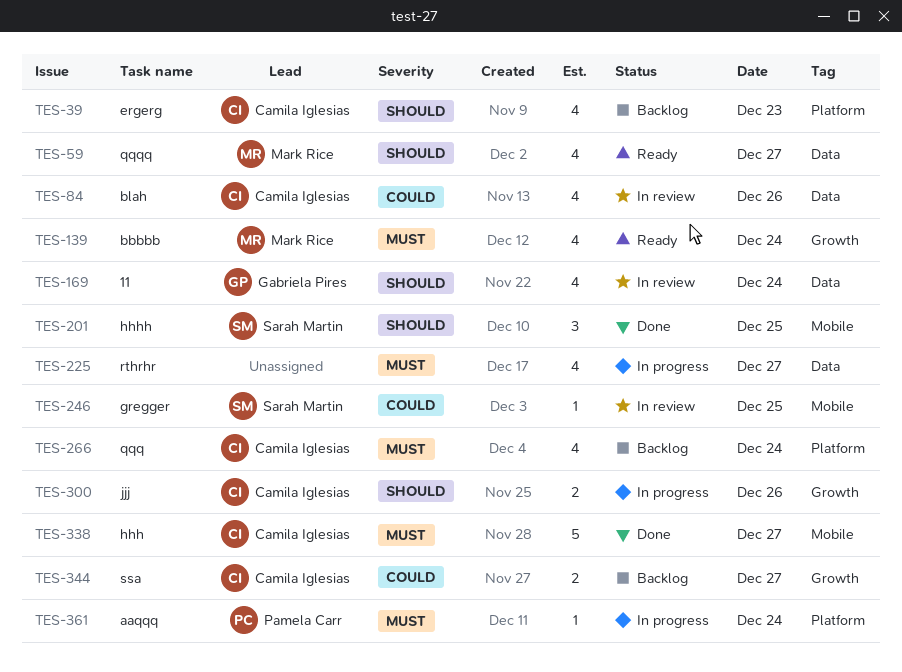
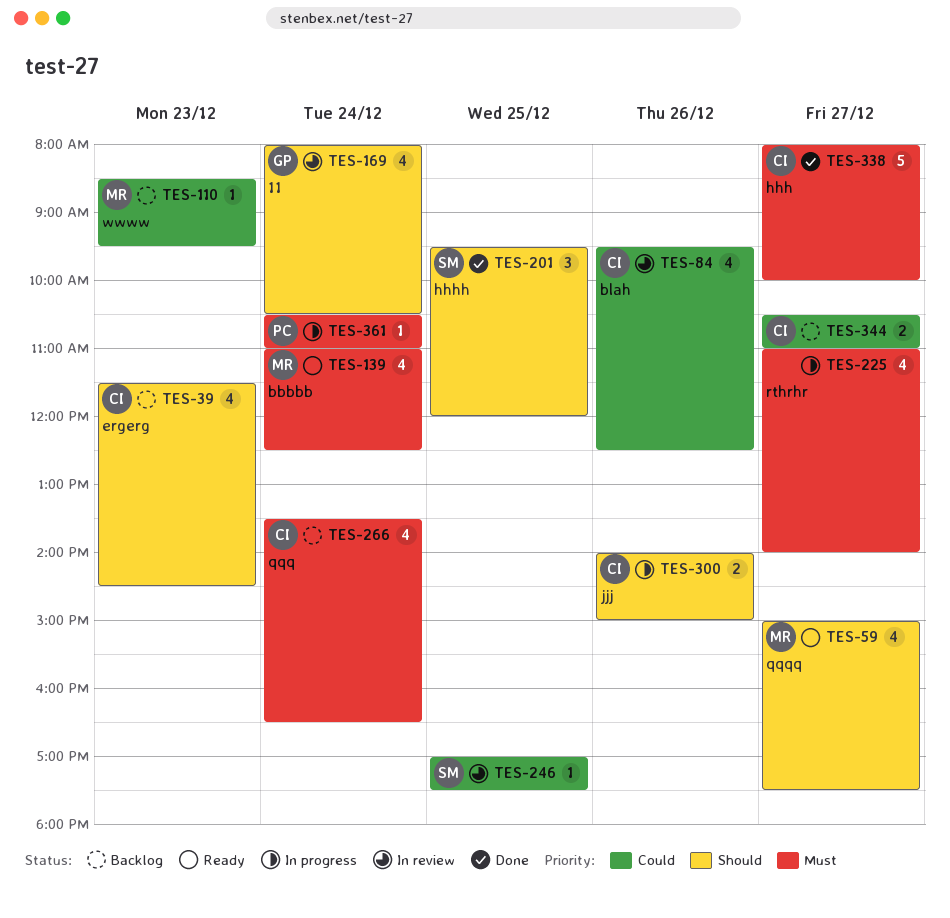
TES-110: none -> present

